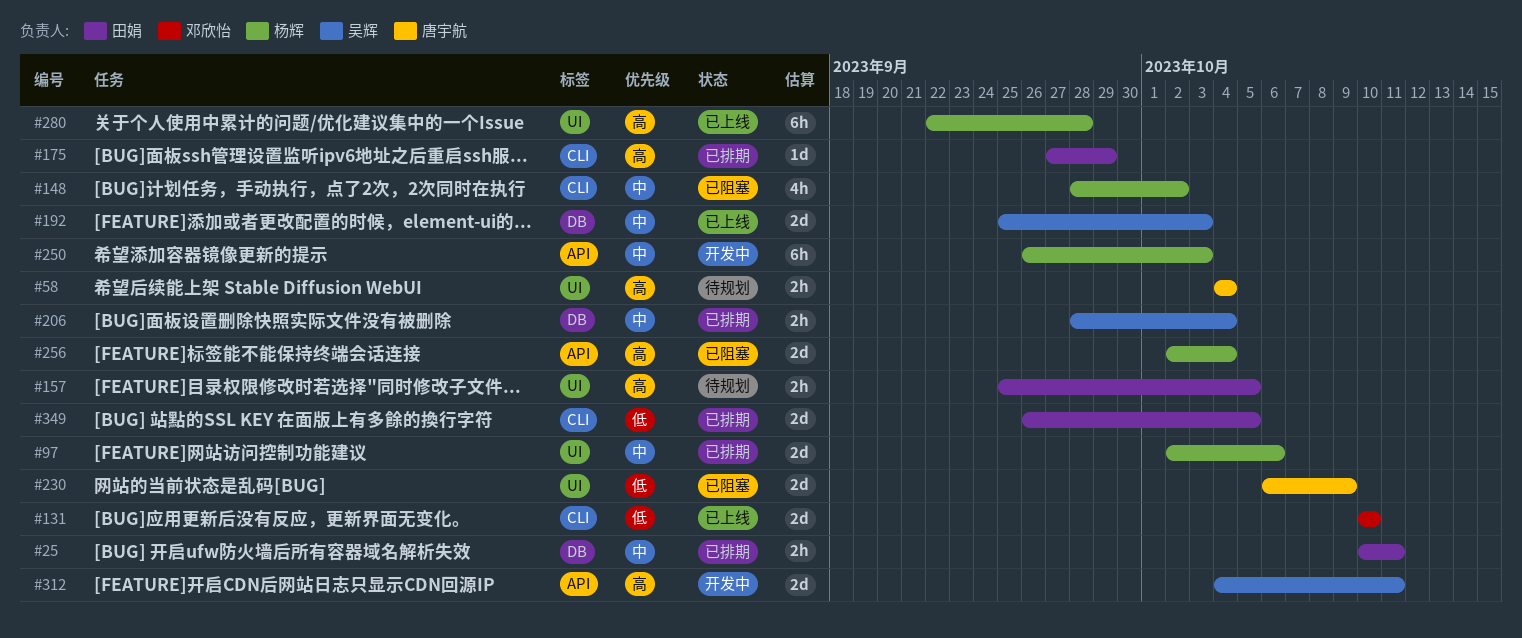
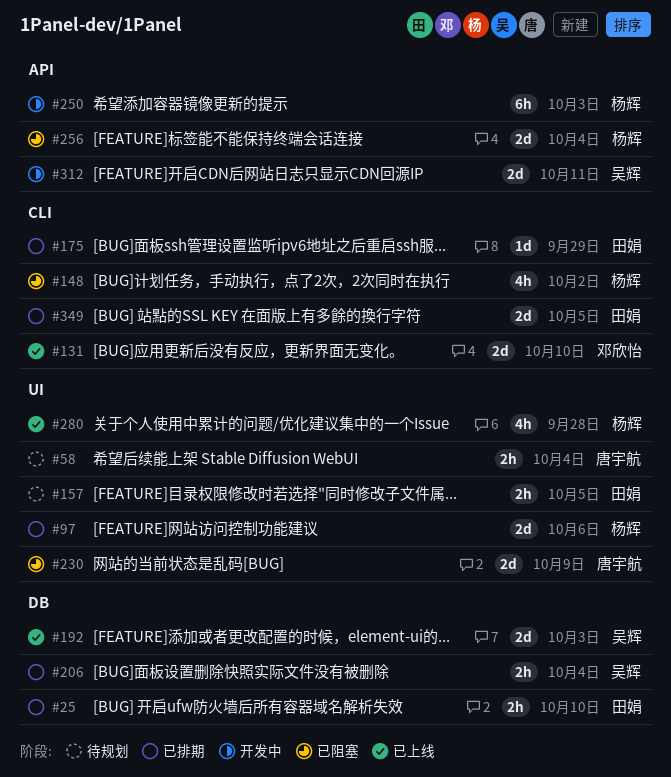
#25, due: Oct 11 -> Oct 10
#280, estimate: 6h -> 4h

